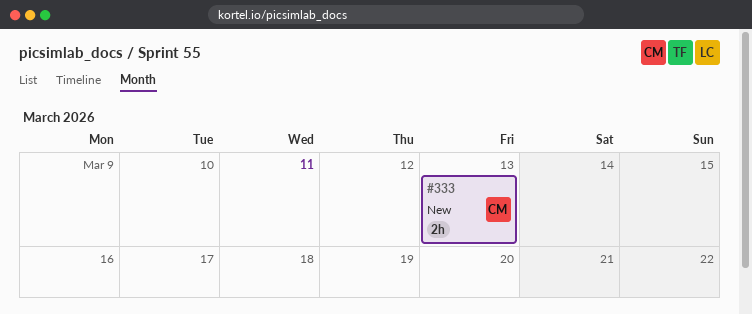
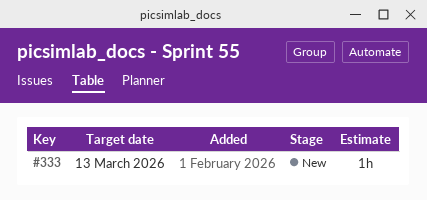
#333, estimate: 2h -> 1h

